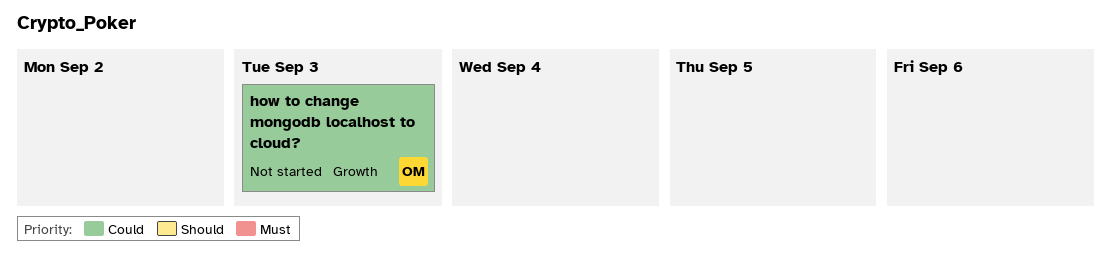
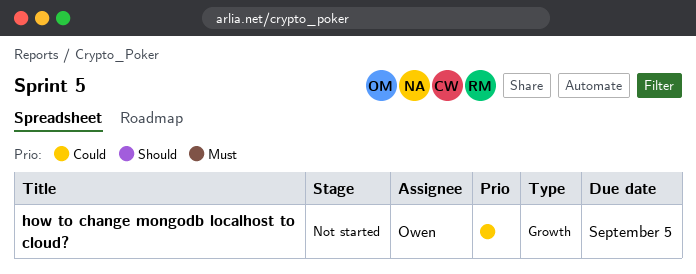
how to change mongodb localhost to cloud?, due: Sep 3 -> Sep 5

